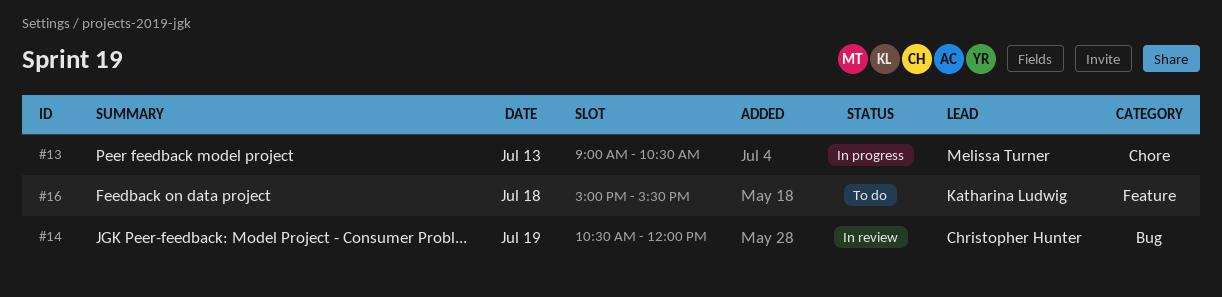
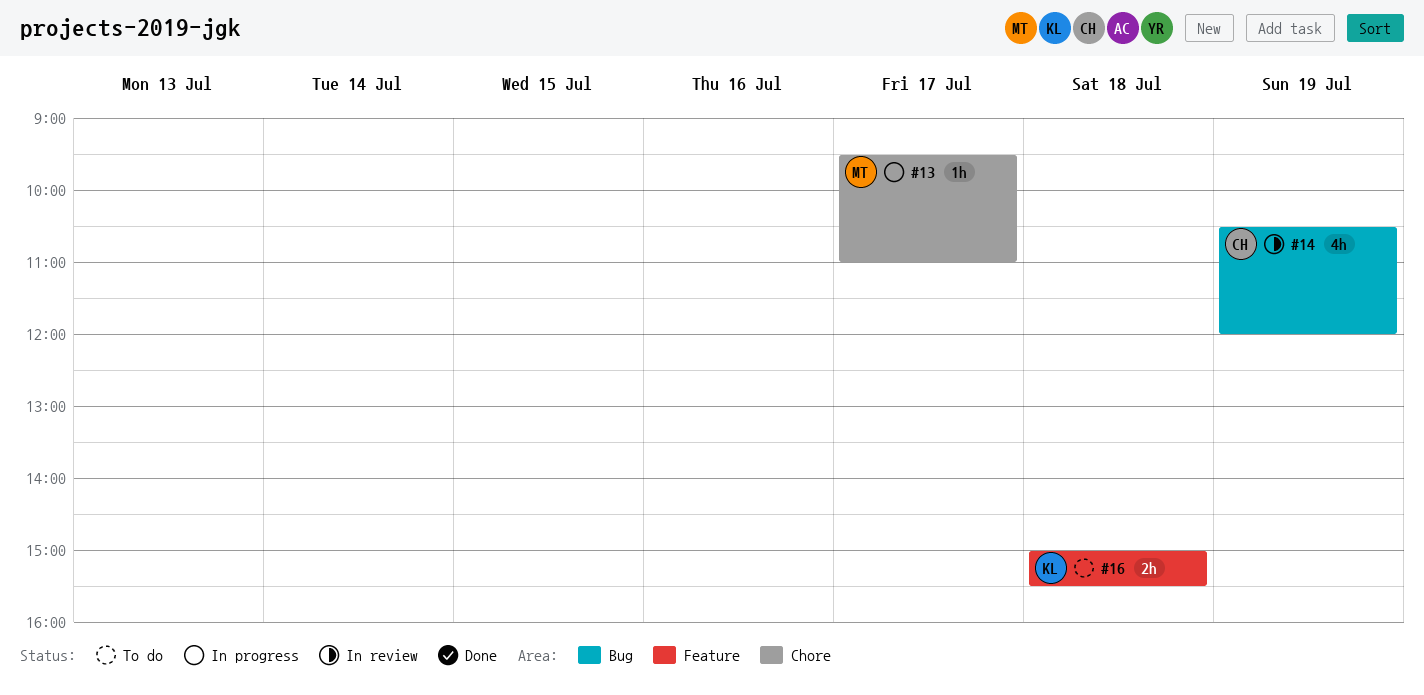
#13, day: Jul 13 -> Jul 17
#13, begins: 09:00 -> 09:30
#13, ends: 10:30 -> 11:00

